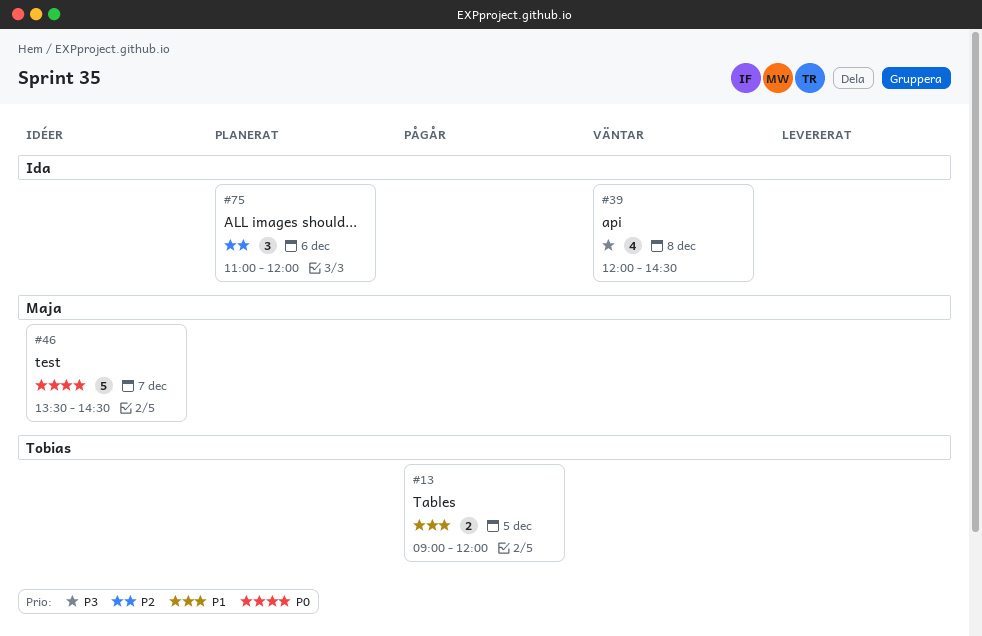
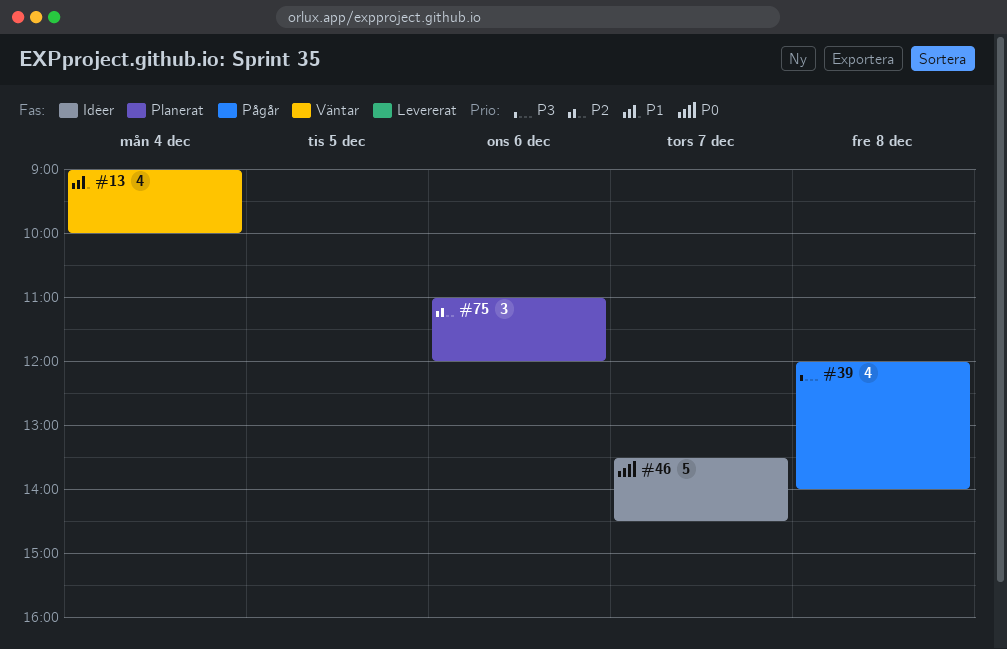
#13, status: Pågår -> Väntar
#13, estimate: 2 -> 4
#13, day: Dec 5 -> Dec 4
#13, ends: 12:00 -> 10:00
#39, status: Väntar -> Pågår
#39, ends: 14:30 -> 14:00

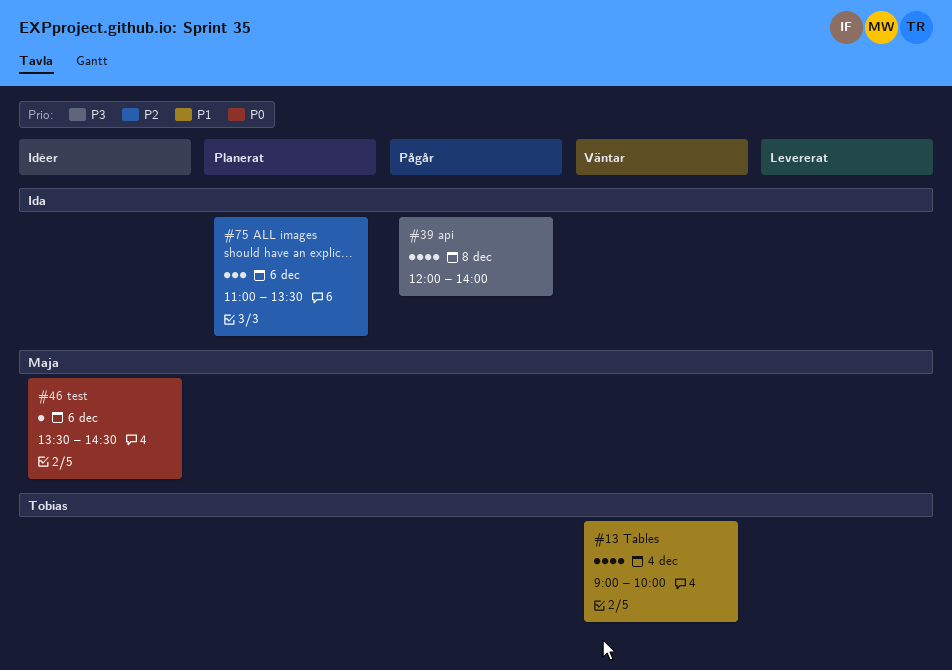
#46, estimate: 5 -> 1
#46, day: Dec 7 -> Dec 6
#75, ends: 12:00 -> 13:30

